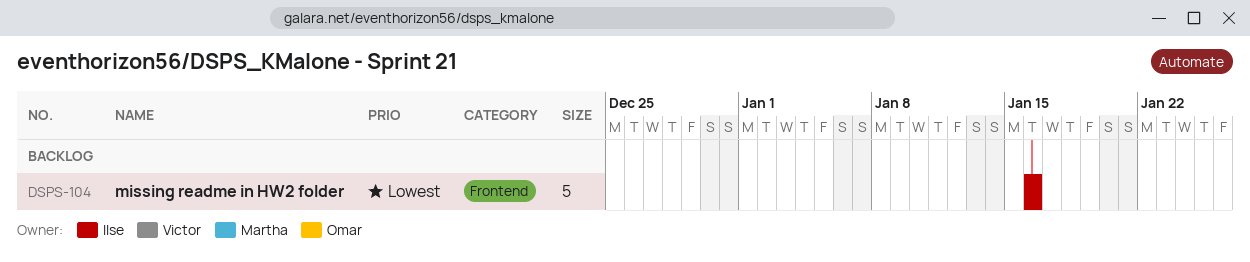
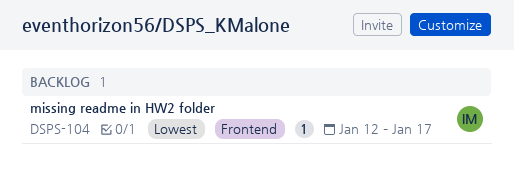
DSPS-104, estimate: 5 -> 1
DSPS-104, start: Jan 16 -> Jan 12
DSPS-104, due: Jan 16 -> Jan 17

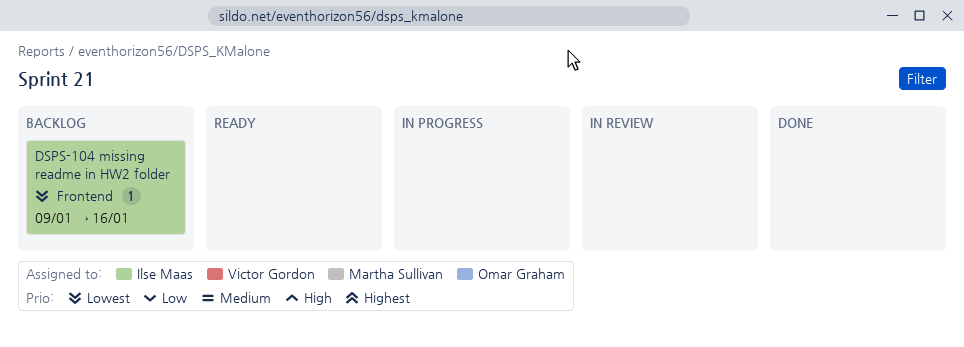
DSPS-104, start: Jan 12 -> Jan 9
DSPS-104, due: Jan 17 -> Jan 16

